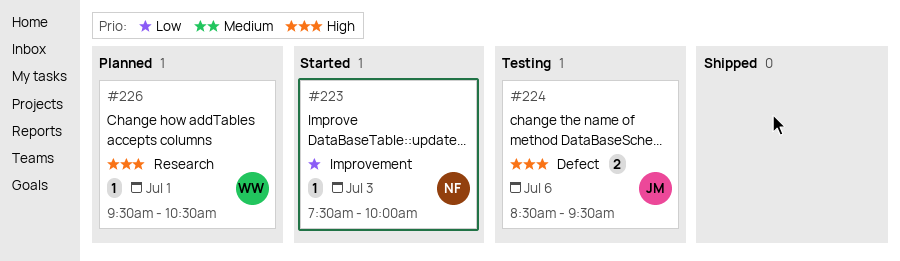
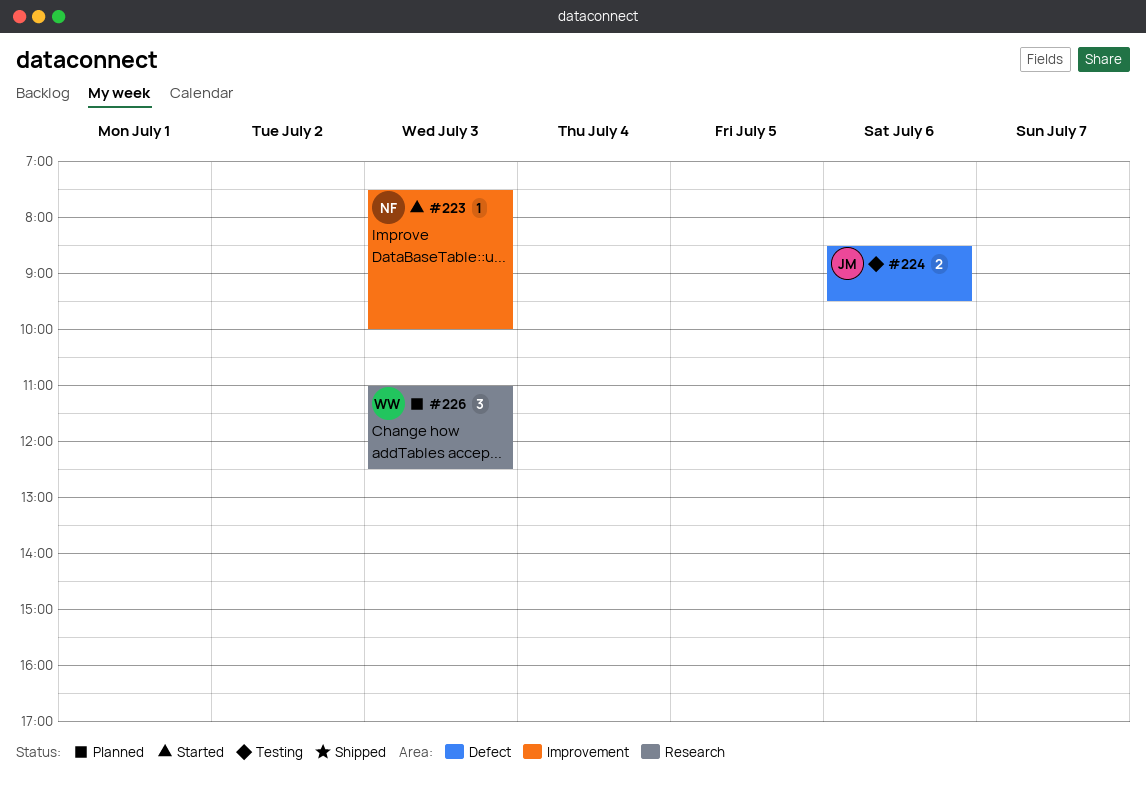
#226, estimate: 1 -> 3
#226, day: Jul 1 -> Jul 3
#226, begins: 09:30 -> 11:00
#226, ends: 10:30 -> 12:30

